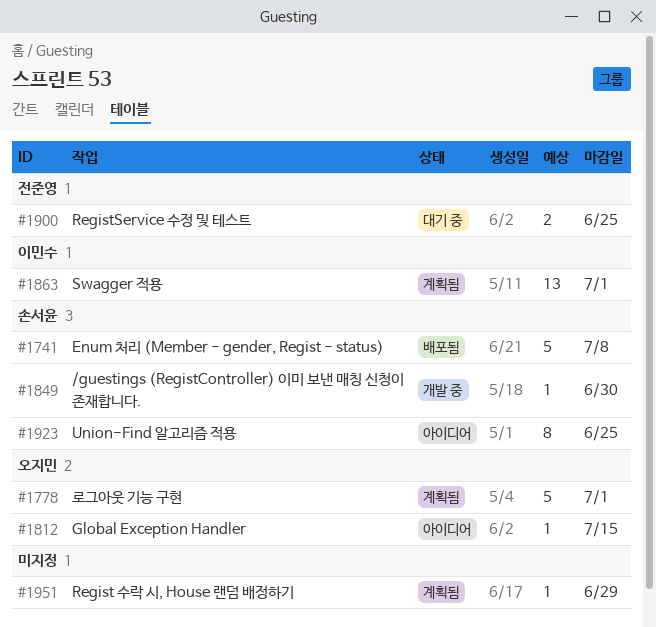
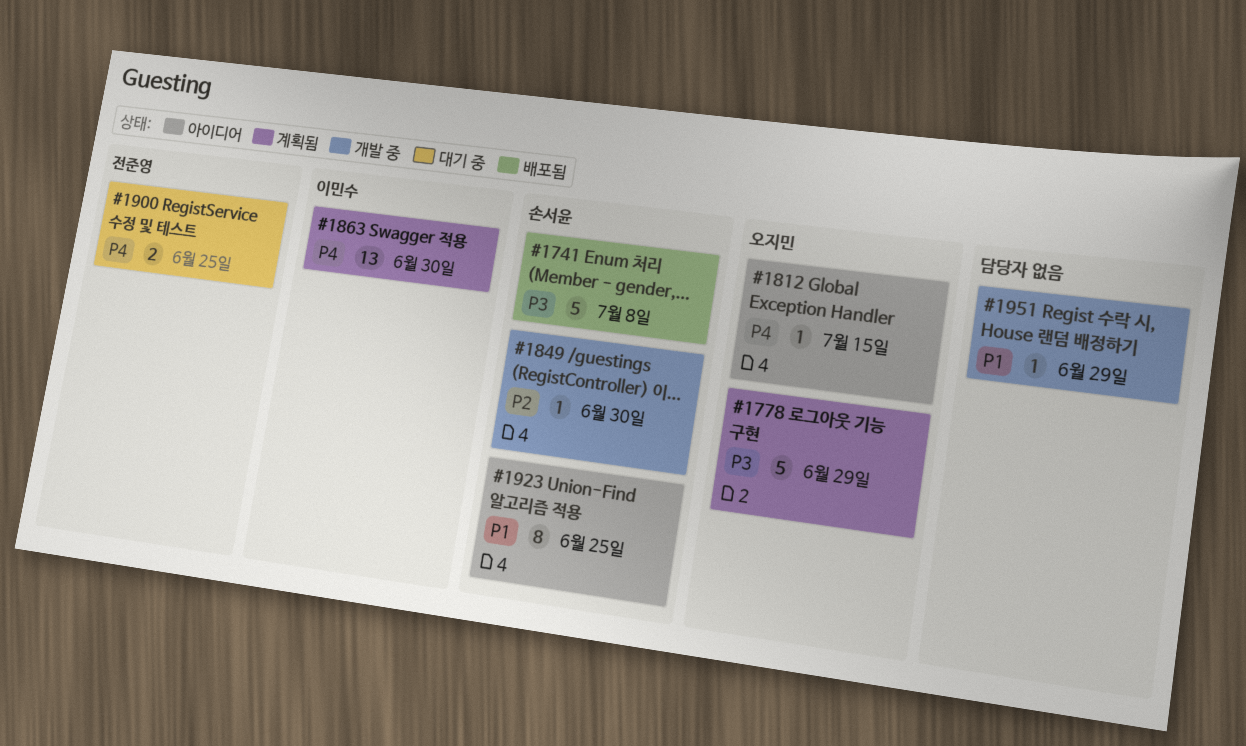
#1778, due: Jul 1 -> Jun 29
#1863, due: Jul 1 -> Jun 30
#1951, status: 계획됨 -> 개발 중

